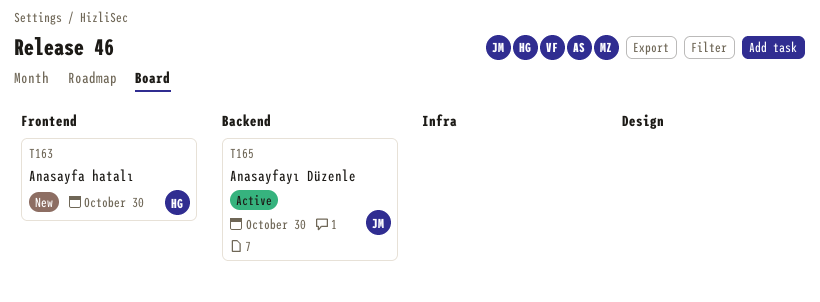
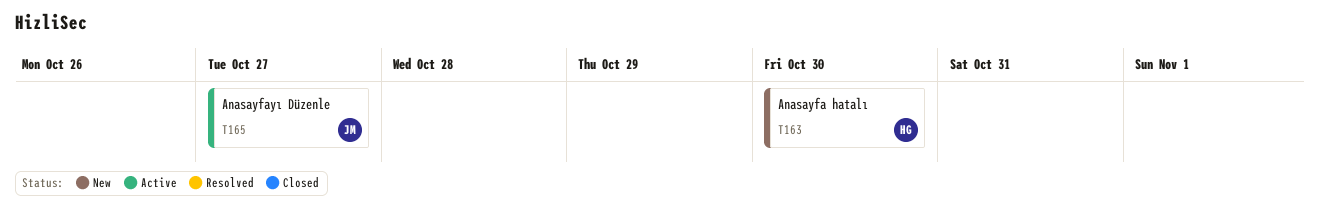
T165, due: Oct 30 -> Oct 27

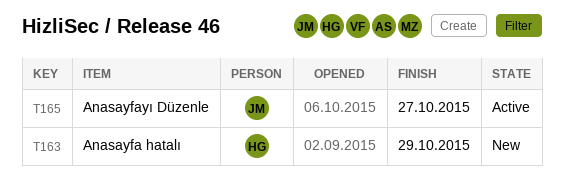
T163, due: Oct 30 -> Oct 29

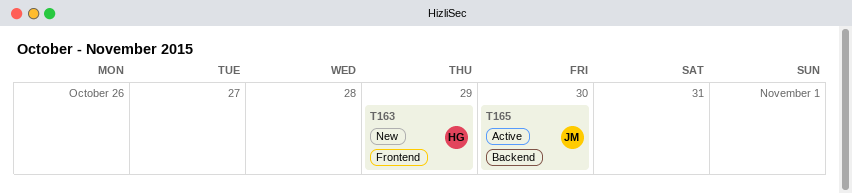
T165, due: Oct 27 -> Oct 30

